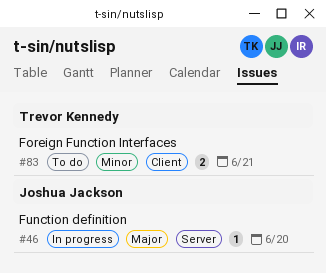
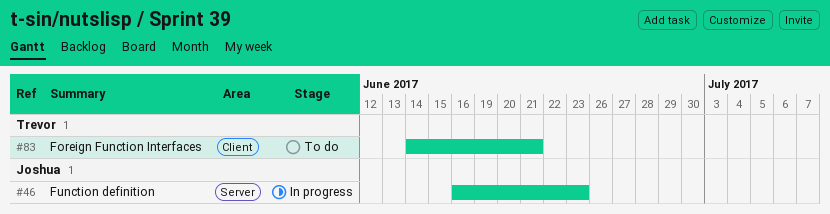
#46, due: Jun 20 -> Jun 23

